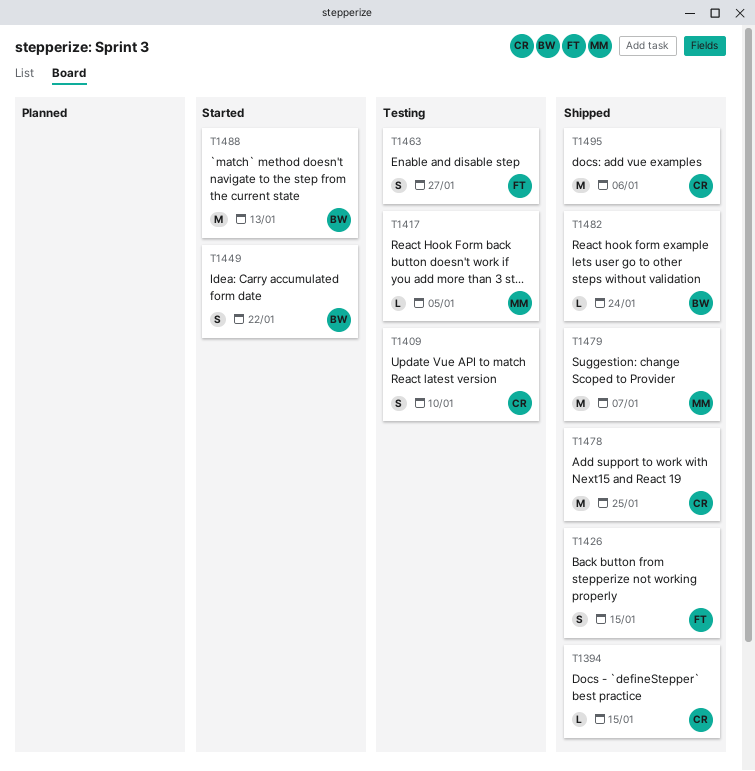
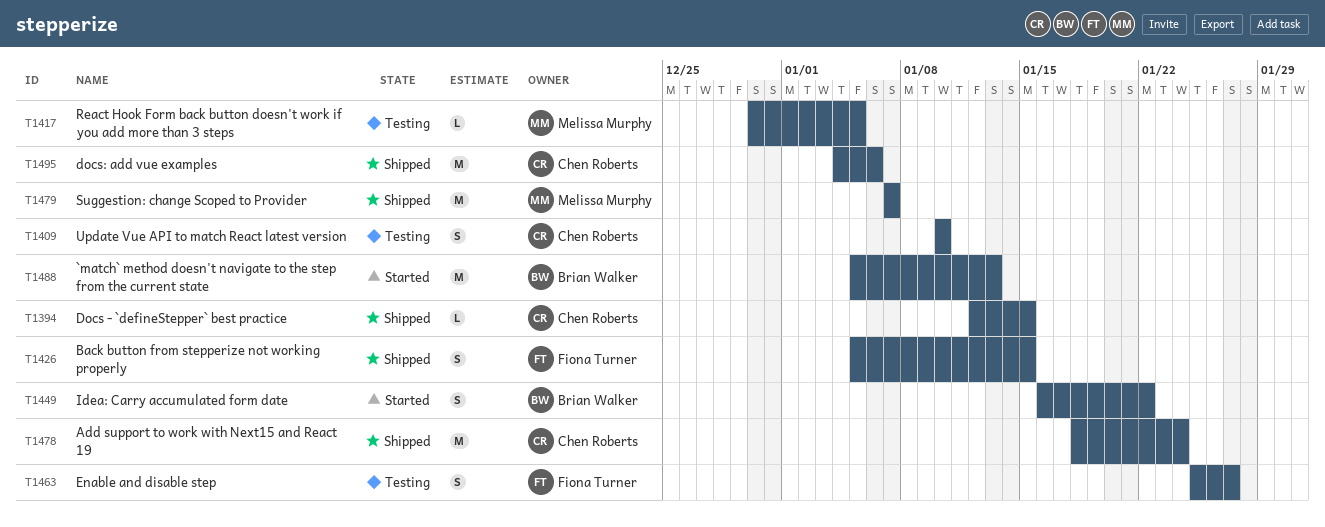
T1478, due: Jan 25 -> Jan 24
T1482: present -> none

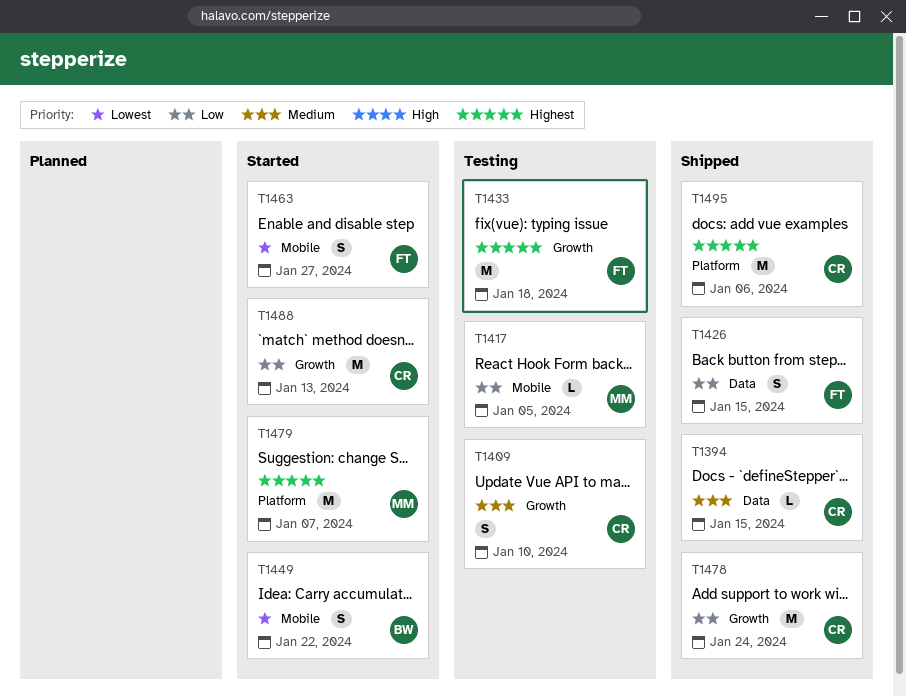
T1433: none -> present
T1463, status: Testing -> Started
T1479, status: Shipped -> Started
T1488, owner: Brian Walker -> Chen Roberts

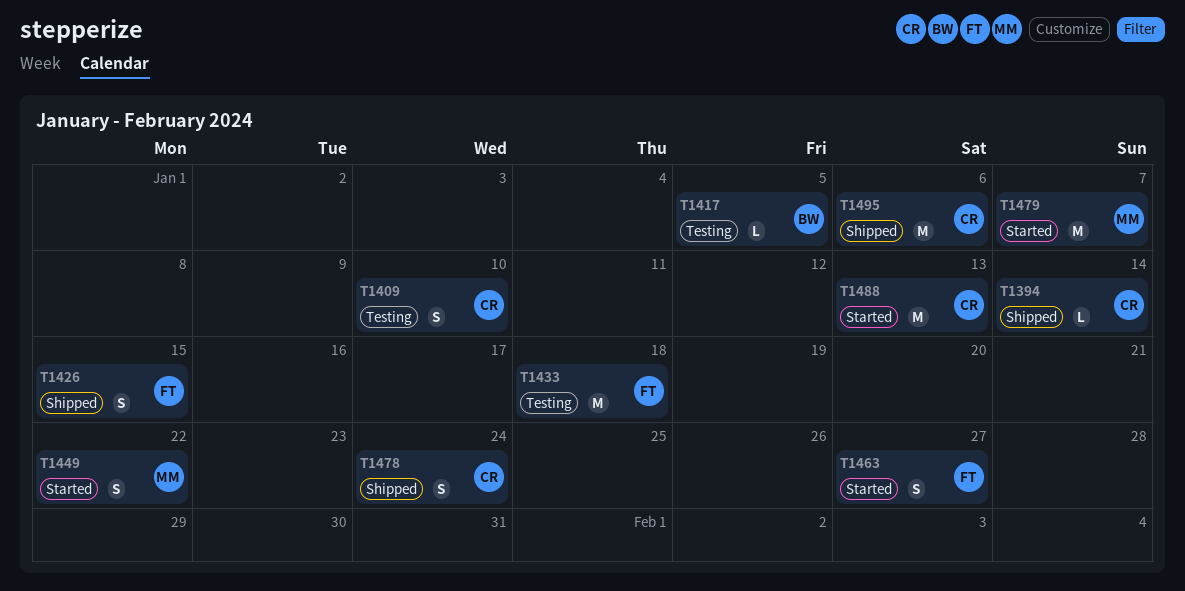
T1394, due: Jan 15 -> Jan 14
T1417, owner: MM -> BW
T1449, owner: BW -> MM
T1478, estimate: M -> S

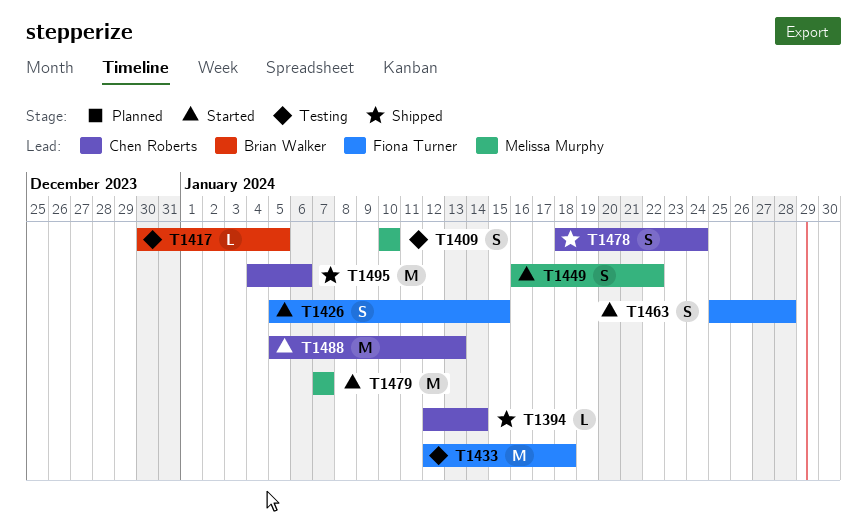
T1409, owner: Chen Roberts -> Melissa Murphy
T1426, status: Shipped -> Started
T1463, due: Jan 27 -> Jan 28

